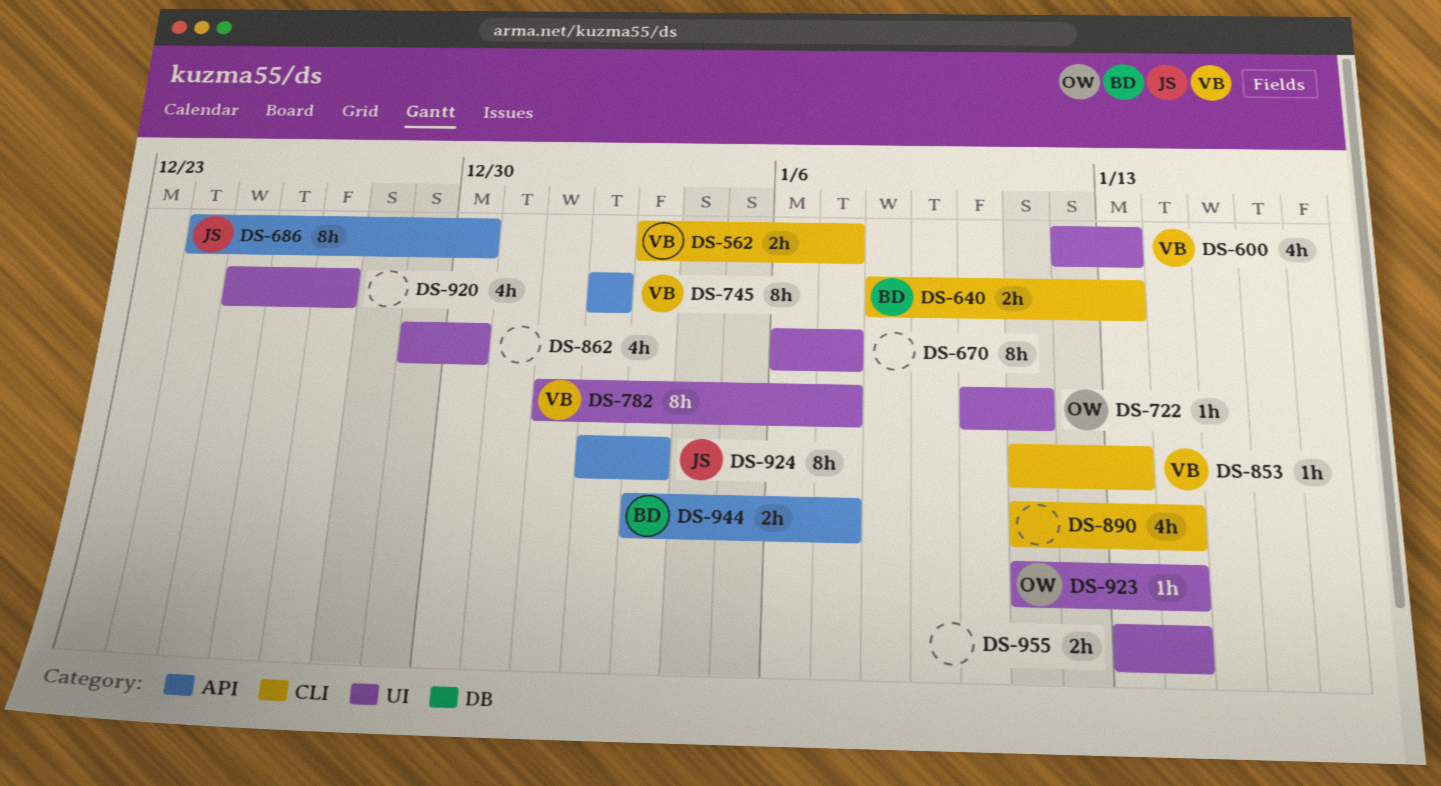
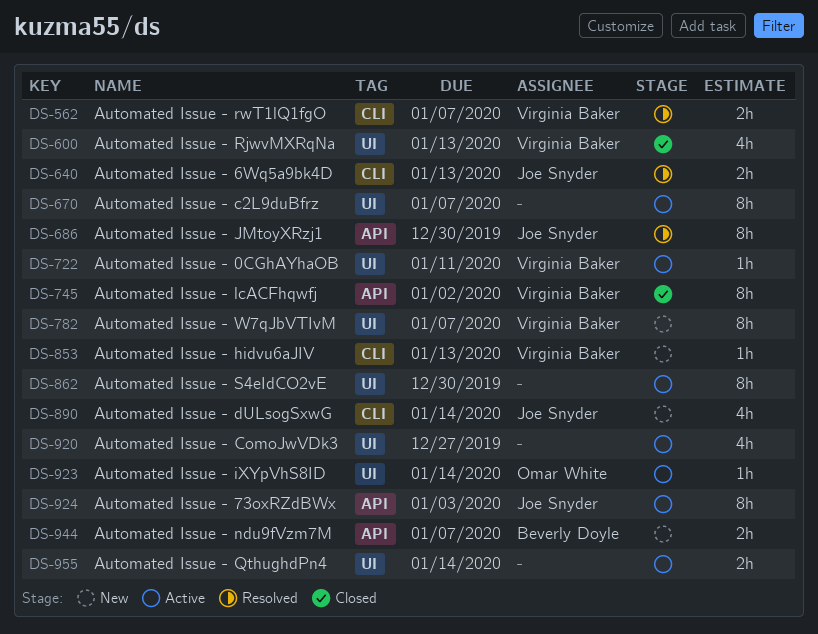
DS-640, owner: Beverly Doyle -> Joe Snyder
DS-722, owner: Omar White -> Virginia Baker
DS-862, estimate: 4h -> 8h
DS-890, owner: none -> Joe Snyder

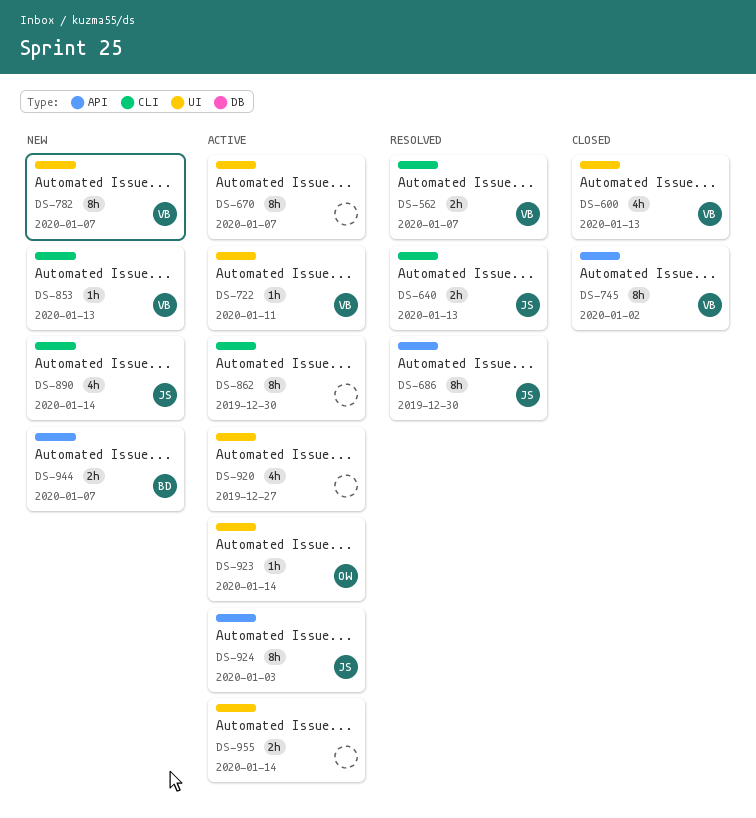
DS-862, label: UI -> CLI

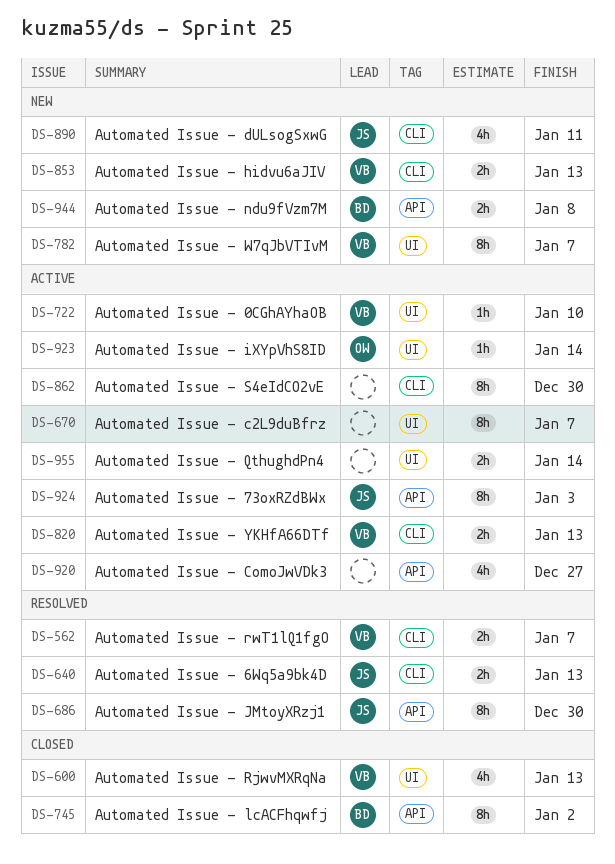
DS-722, due: Jan 11 -> Jan 10
DS-745, owner: VB -> BD
DS-820: none -> present
DS-853, estimate: 1h -> 2h
DS-890, due: Jan 14 -> Jan 11
DS-920, label: UI -> API
DS-944, due: Jan 7 -> Jan 8

